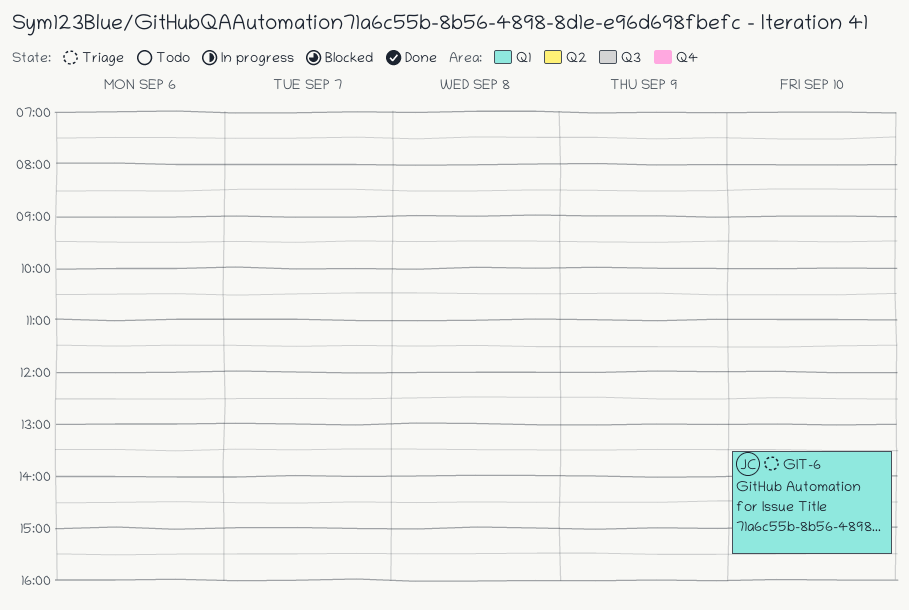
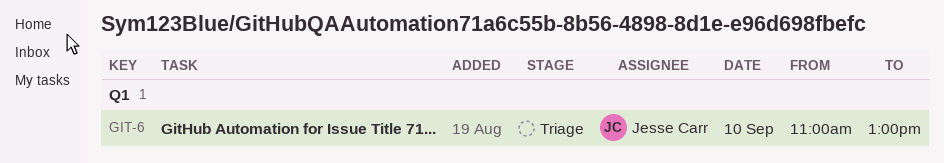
GIT-6, begins: 13:30 -> 11:00
GIT-6, ends: 15:30 -> 13:00

